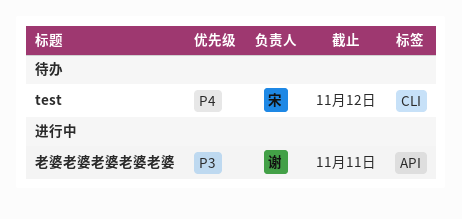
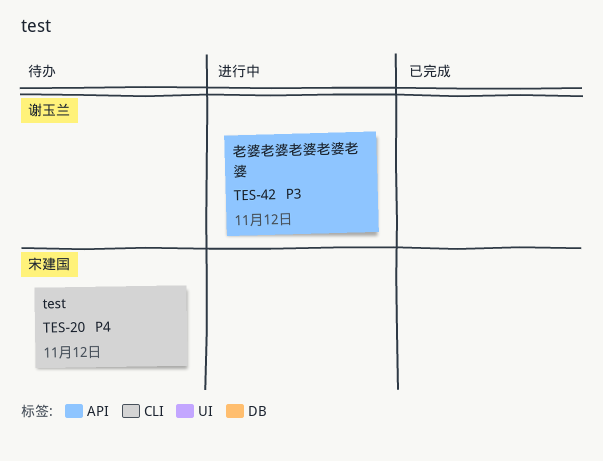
老婆老婆老婆老婆老婆, due: Nov 11 -> Nov 12

